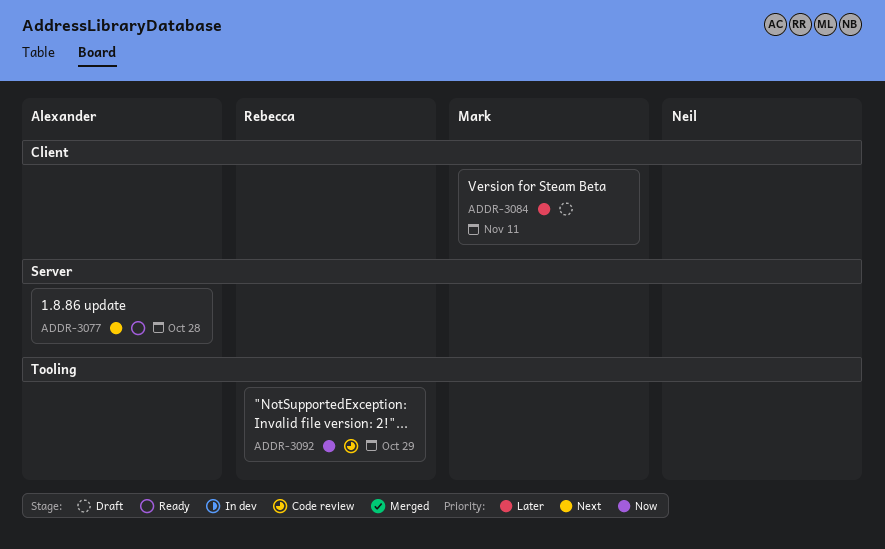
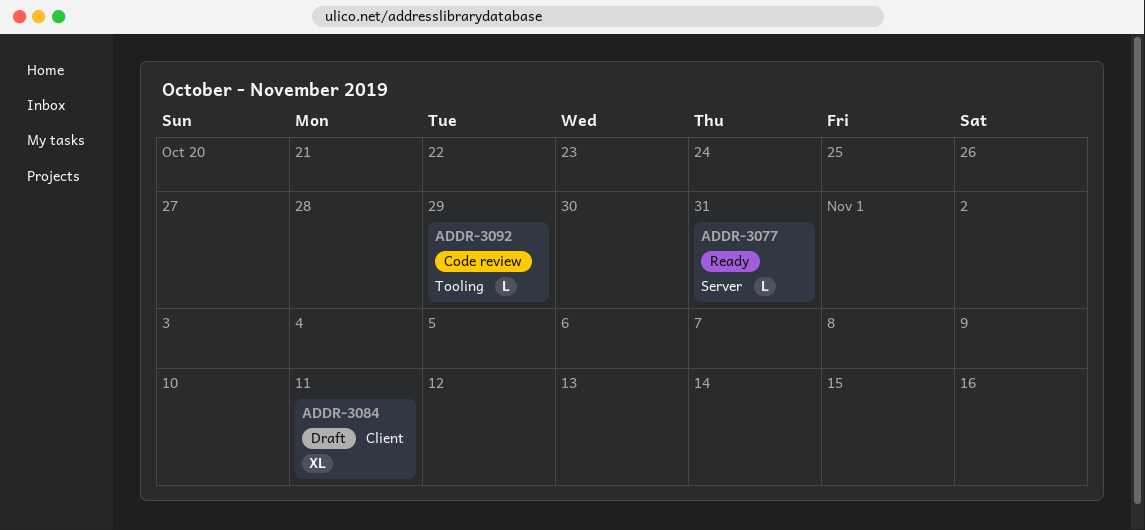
ADDR-3077, due: Oct 28 -> Oct 31

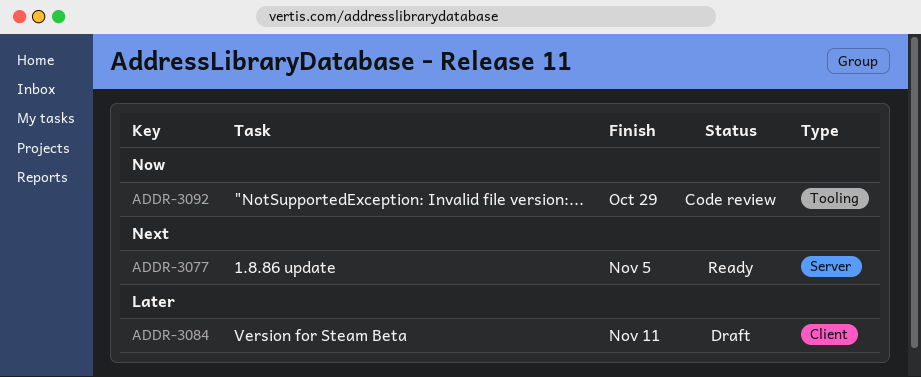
ADDR-3077, due: Oct 31 -> Nov 5

